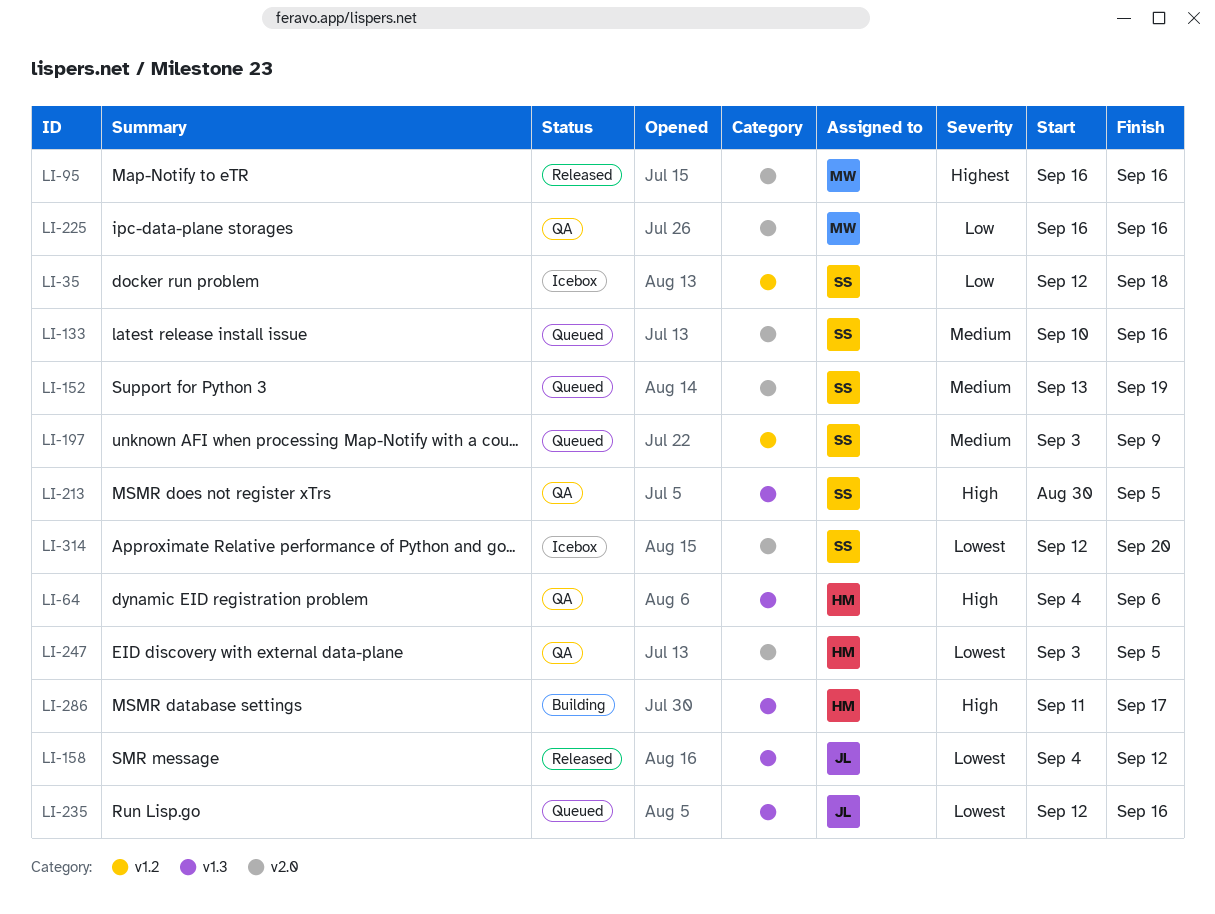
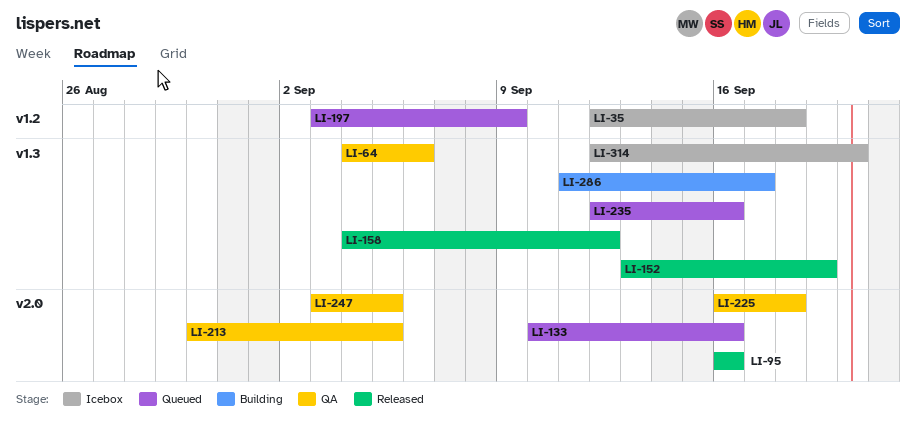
LI-152, status: Queued -> Released
LI-152, label: v2.0 -> v1.3
LI-213, label: v1.3 -> v2.0
LI-225, due: Sep 16 -> Sep 18
LI-314, label: v2.0 -> v1.3

